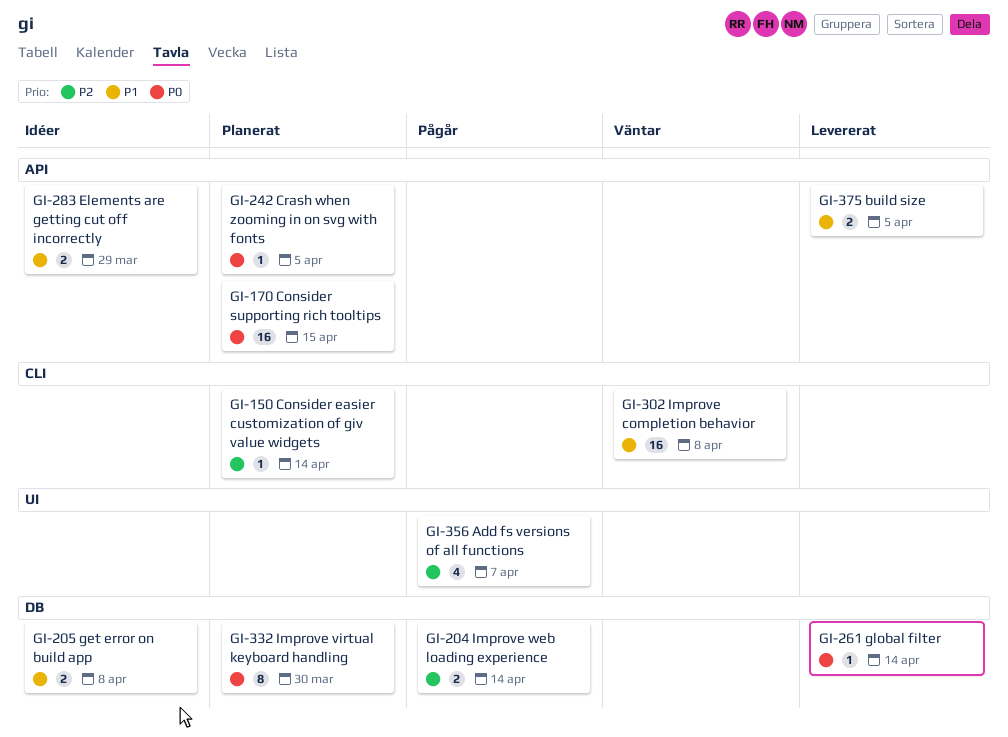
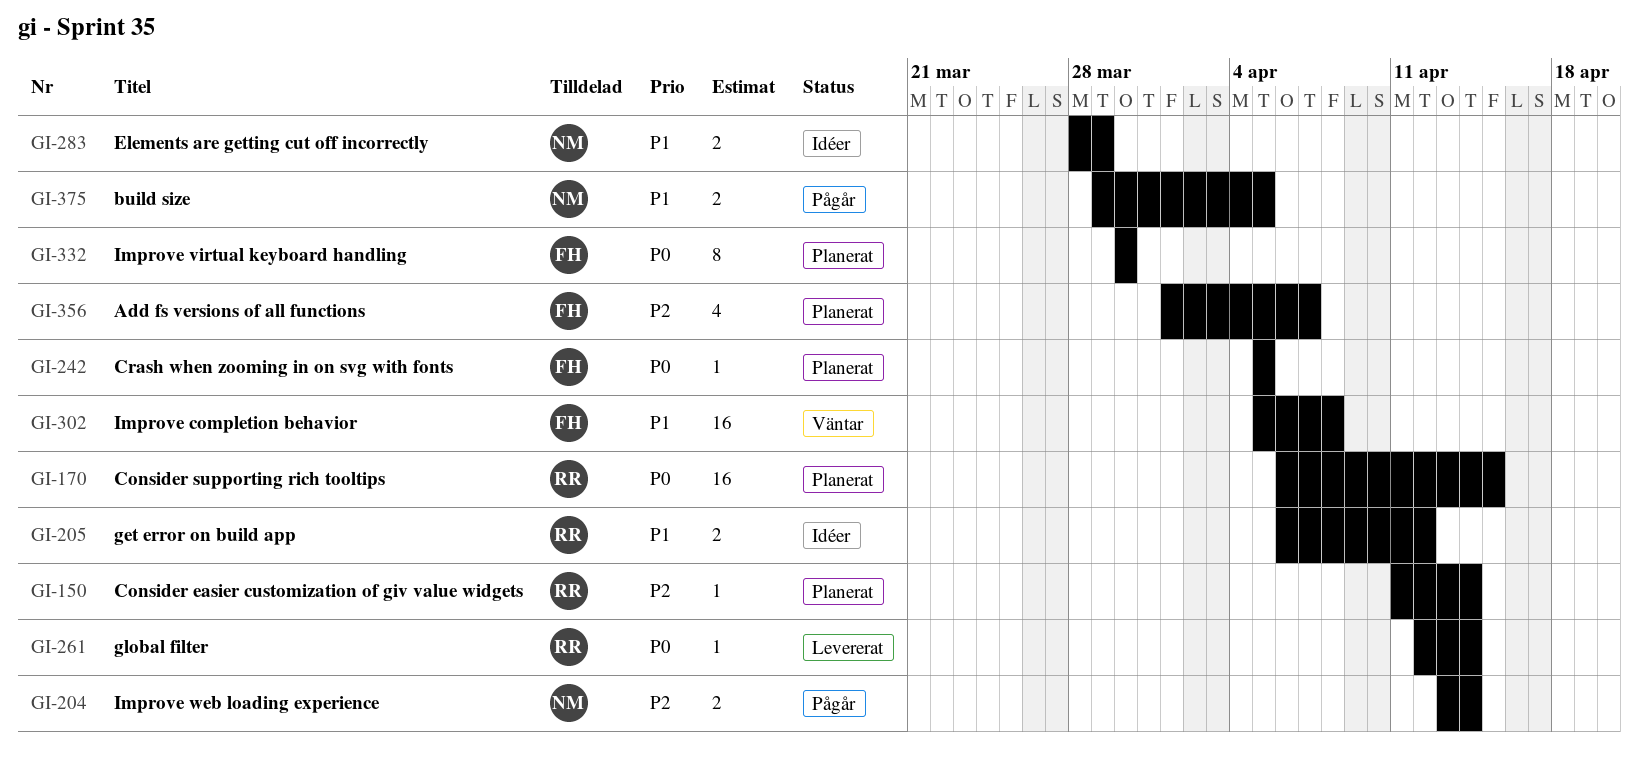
GI-205, due: Apr 8 -> Apr 12
GI-356, status: Pågår -> Planerat
GI-375, status: Levererat -> Pågår

